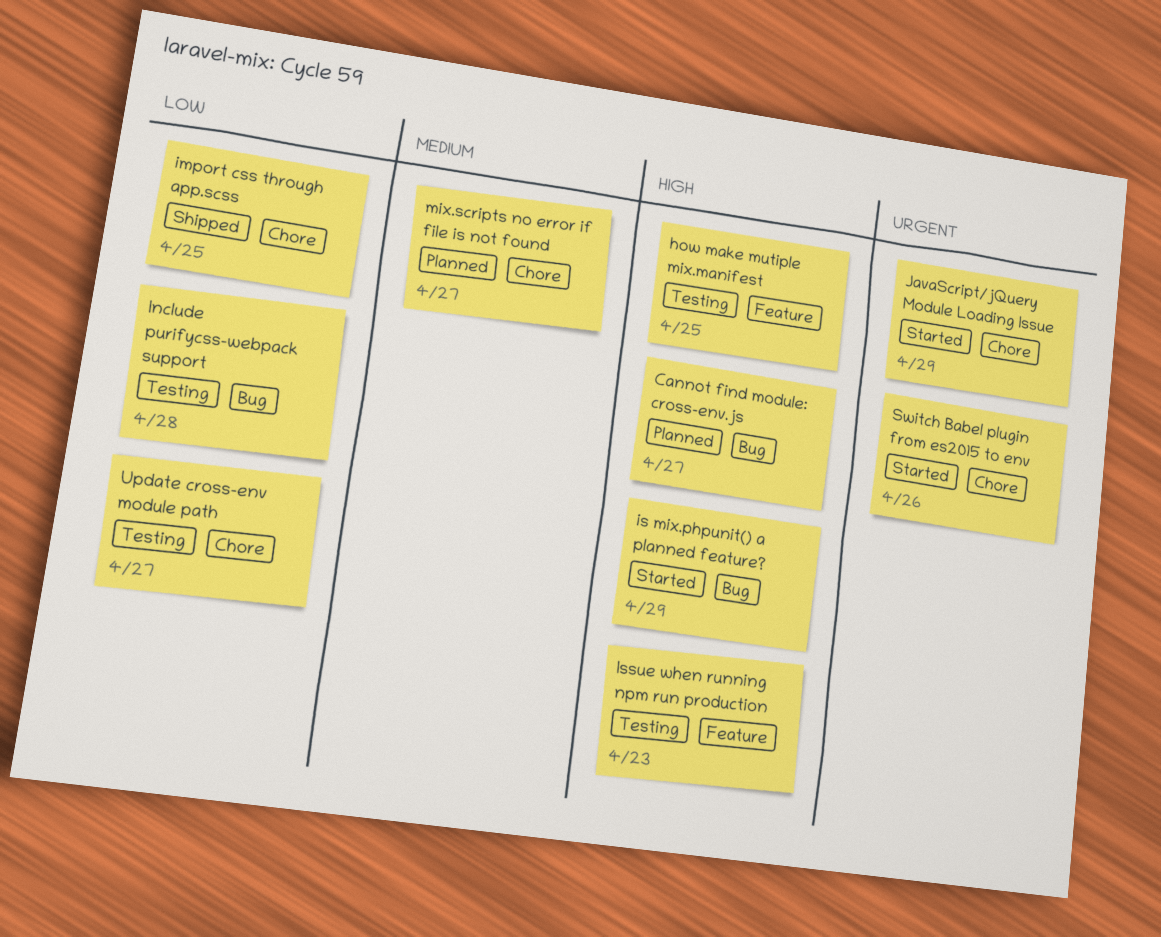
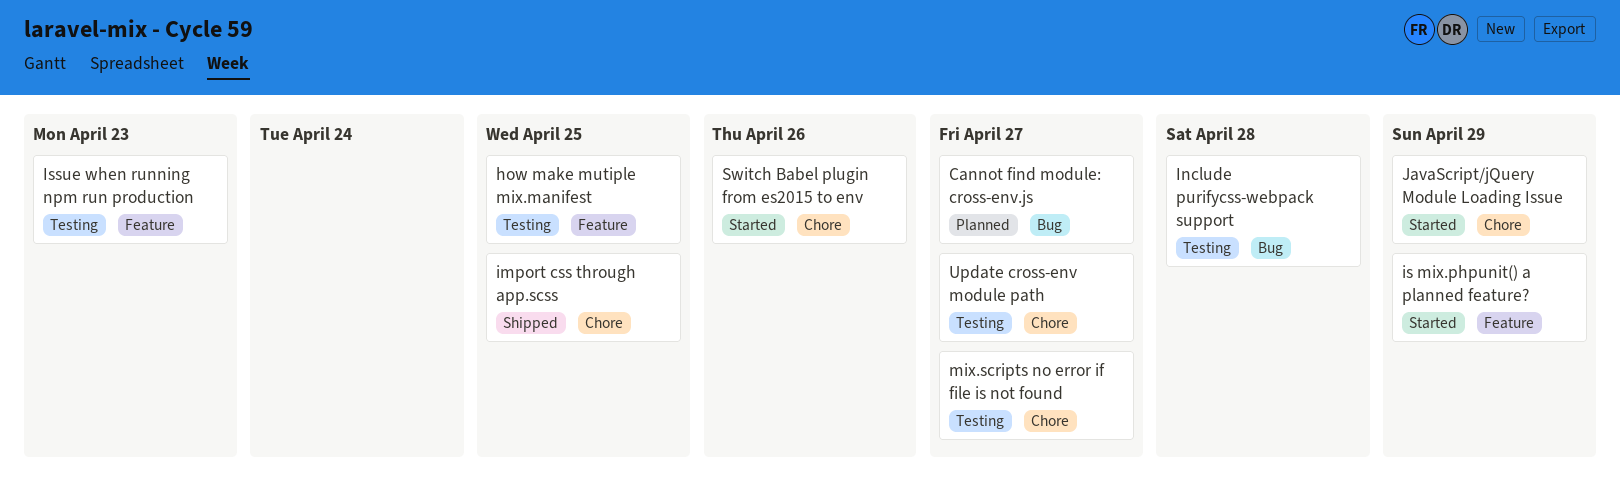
is mix.phpunit() a planned feature?, label: Bug -> Feature
mix.scripts no error if file is not found, status: Planned -> Testing

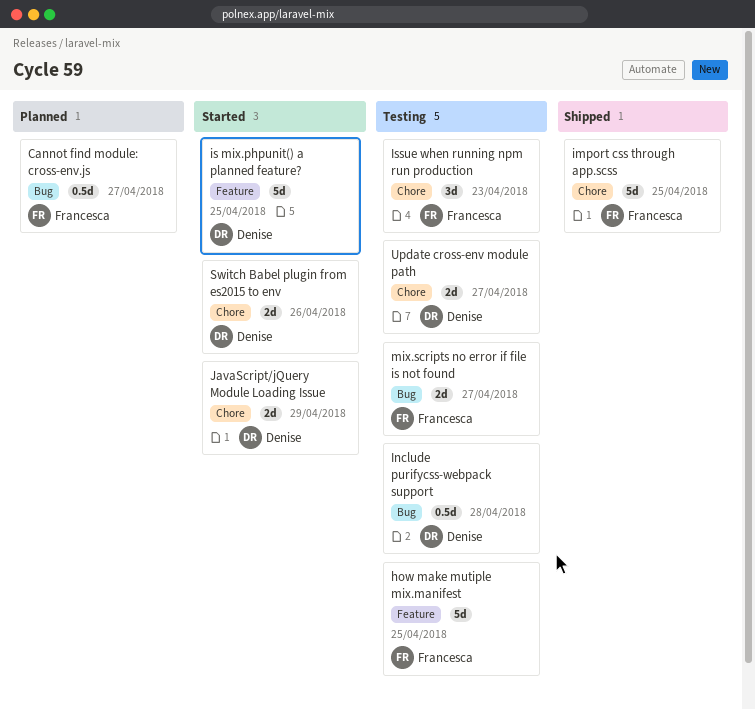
is mix.phpunit() a planned feature?, due: Apr 29 -> Apr 25
Issue when running npm run production, label: Feature -> Chore
mix.scripts no error if file is not found, label: Chore -> Bug

